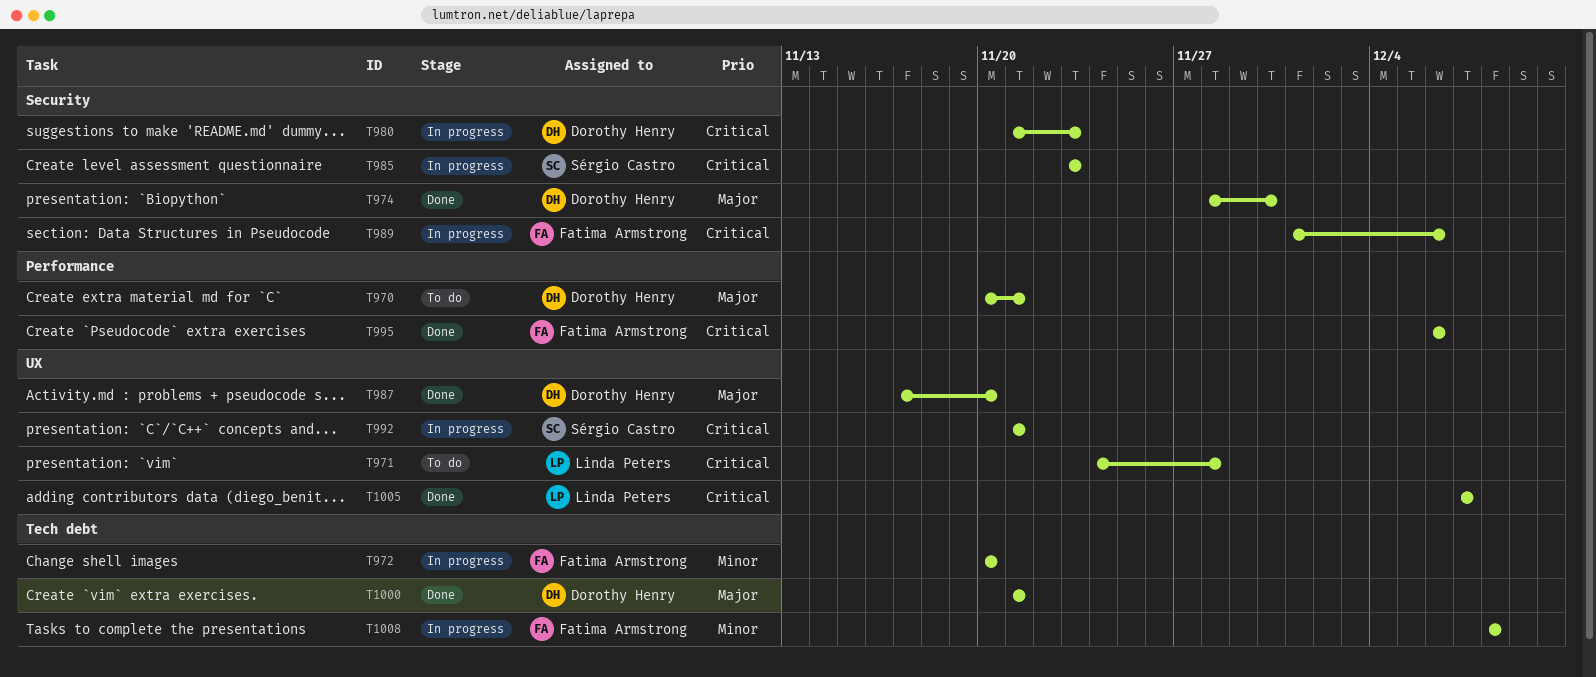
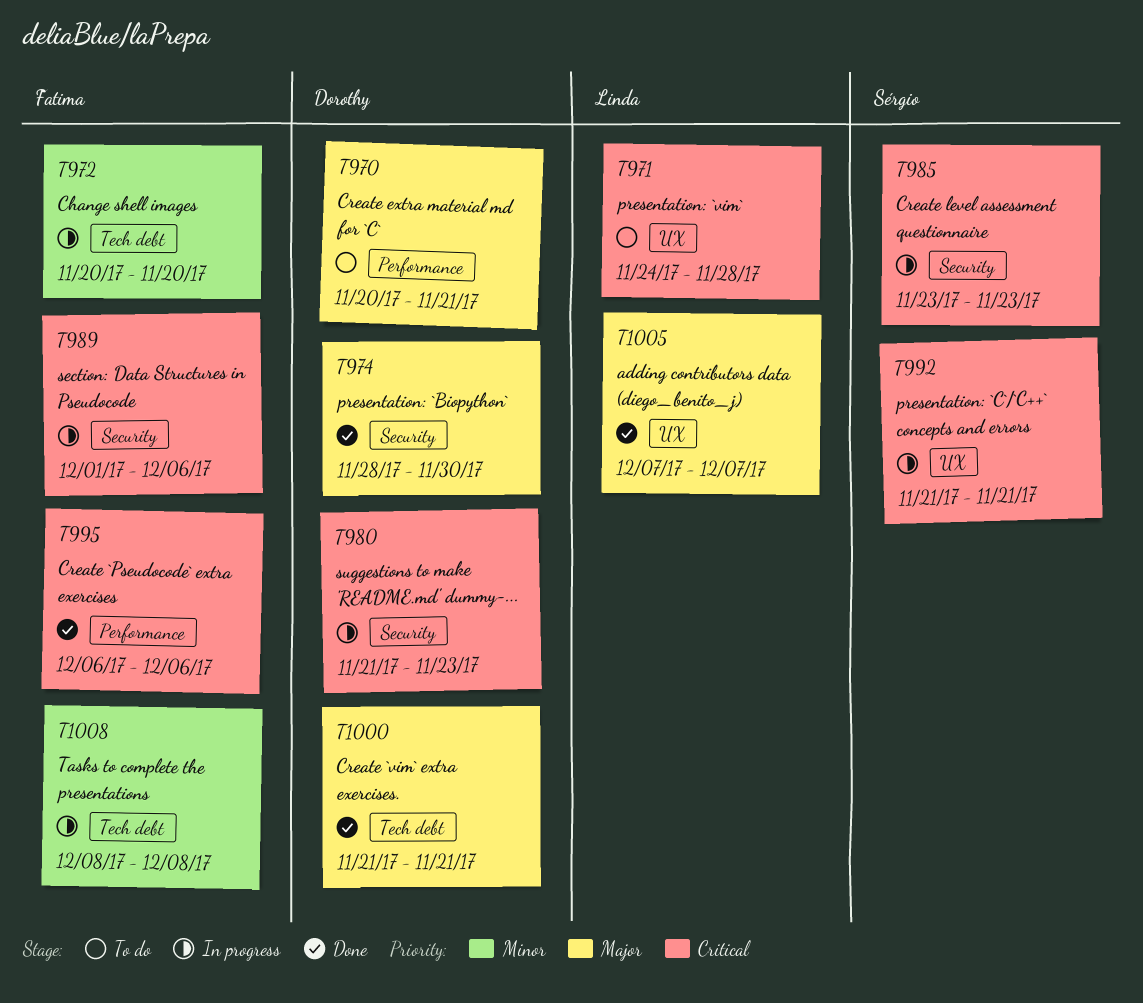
T987: present -> none
T1005, priority: Critical -> Major

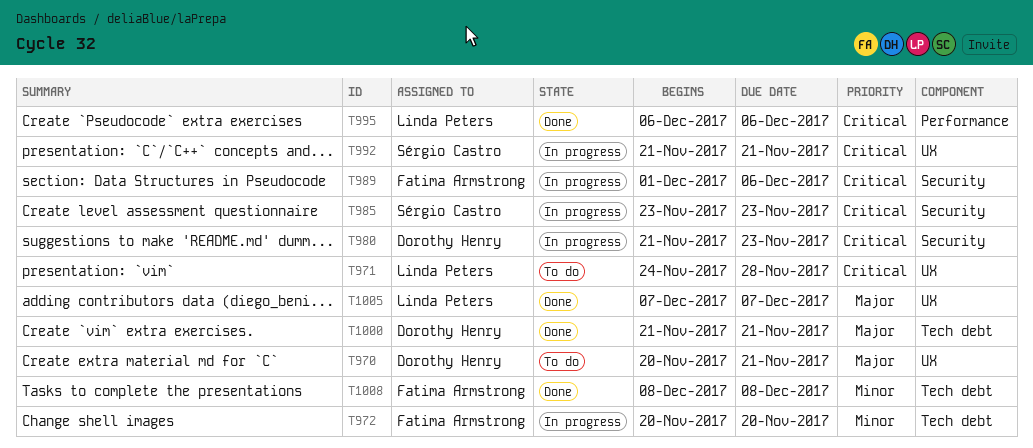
T970, label: Performance -> UX
T974: present -> none
T995, owner: Fatima Armstrong -> Linda Peters
T1008, status: In progress -> Done

